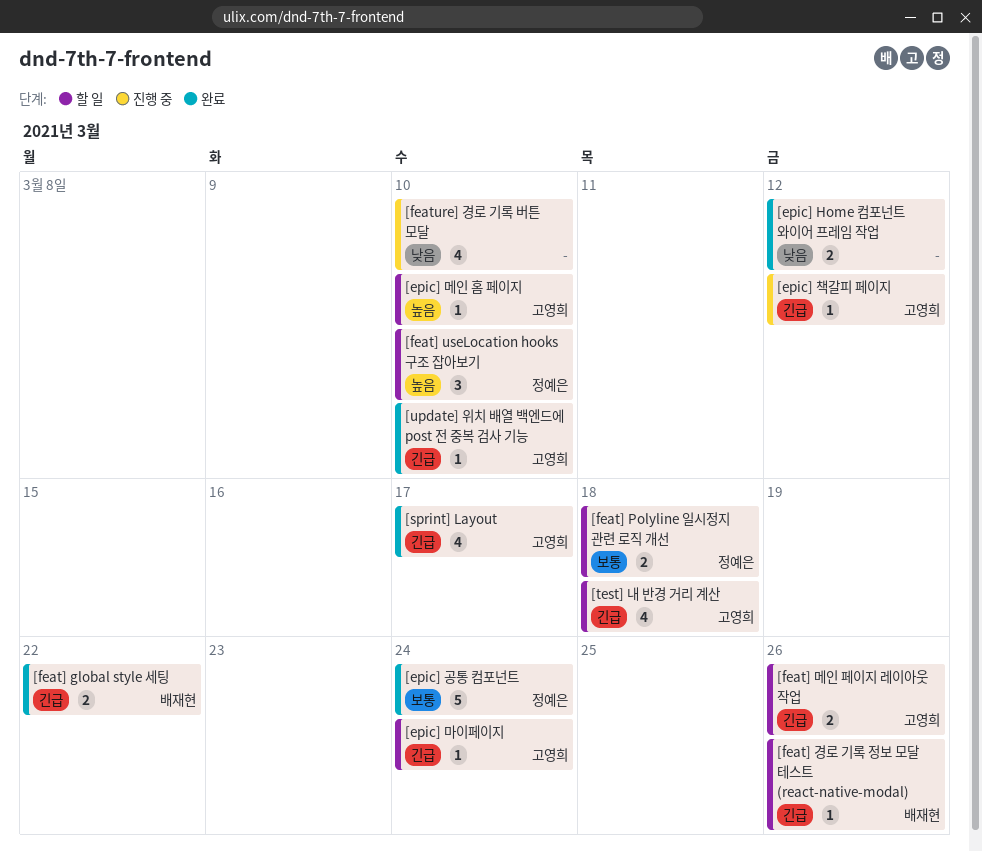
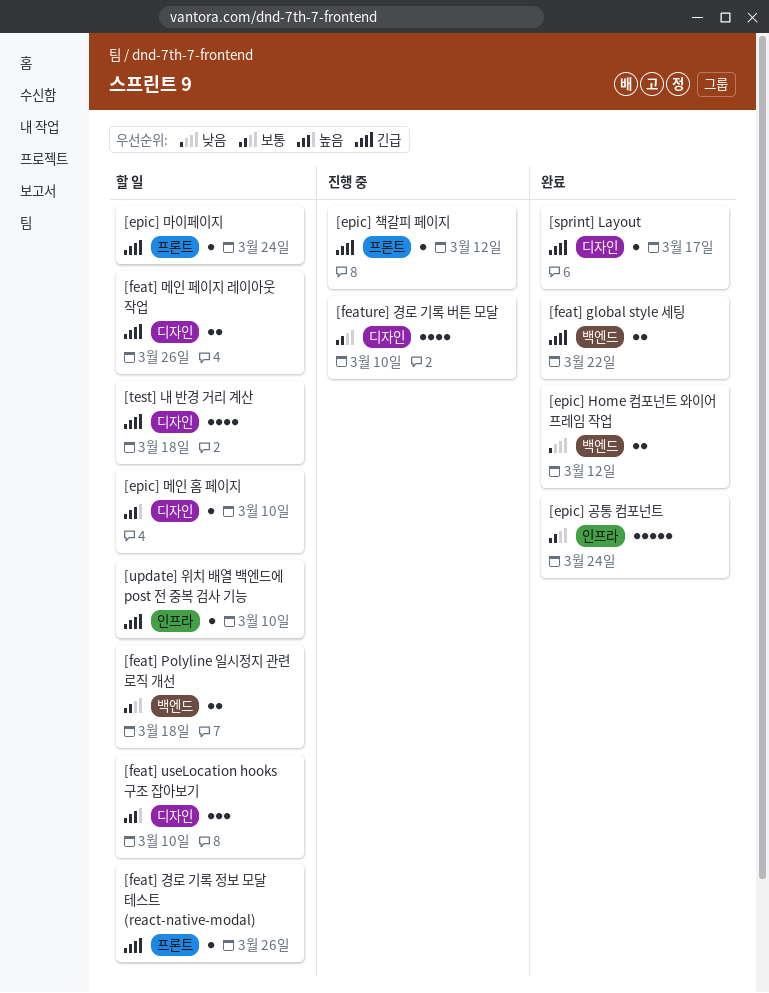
[feature] 경로 기록 버튼 모달, priority: 낮음 -> 보통
[sprint] Layout, estimate: 4 -> 1
[update] 위치 배열 백엔드에 post 전 중복 검사 기능, status: 완료 -> 할 일

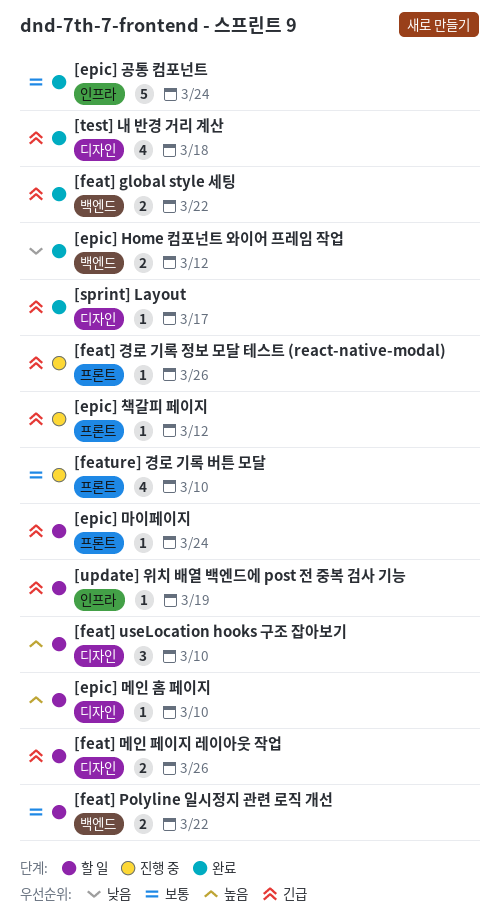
[feat] Polyline 일시정지 관련 로직 개선, due: Mar 18 -> Mar 22
[feat] 경로 기록 정보 모달 테스트 (react-native-modal), status: 할 일 -> 진행 중
[feature] 경로 기록 버튼 모달, label: 디자인 -> 프론트
[test] 내 반경 거리 계산, status: 할 일 -> 완료
[update] 위치 배열 백엔드에 post 전 중복 검사 기능, due: Mar 10 -> Mar 19

